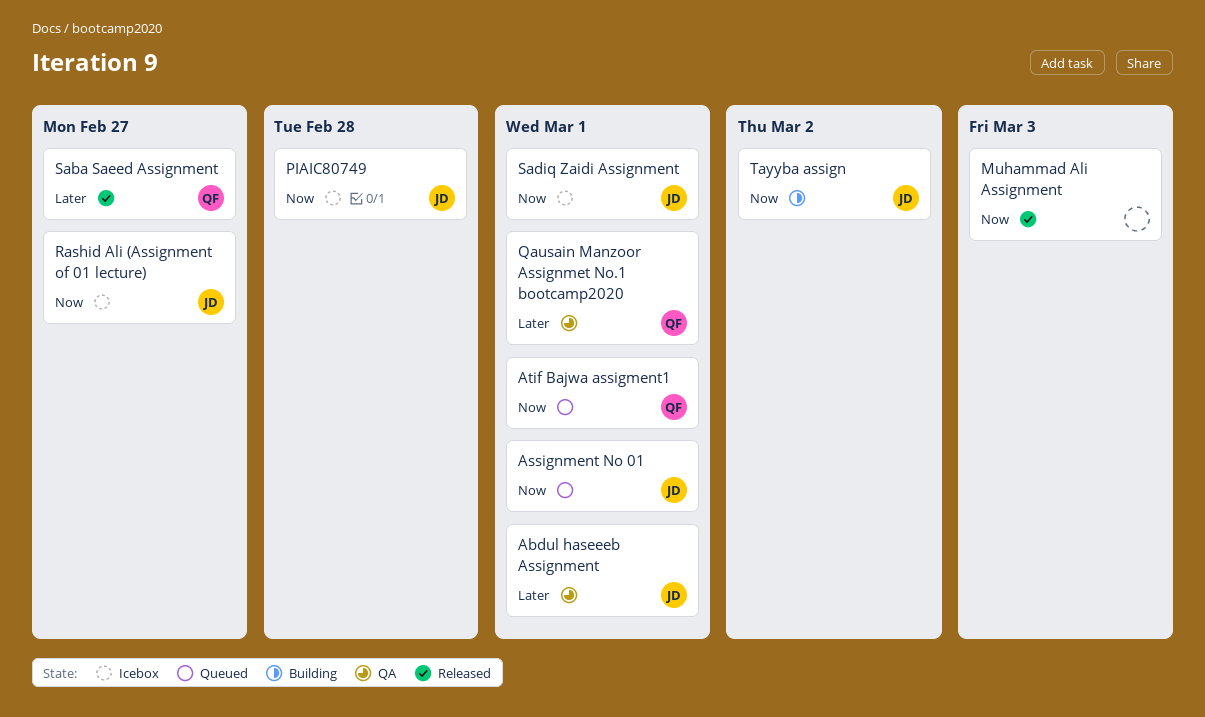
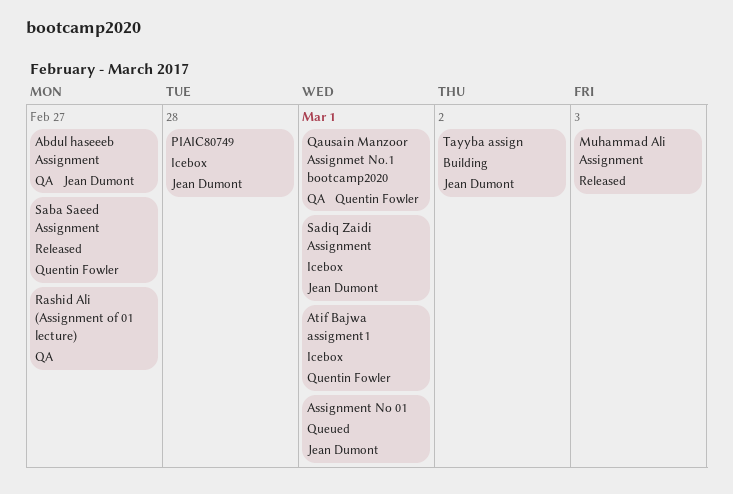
Abdul haseeeb Assignment, due: Mar 1 -> Feb 27
Atif Bajwa assigment1, status: Queued -> Icebox
Rashid Ali (Assignment of 01 lecture), status: Icebox -> QA
Rashid Ali (Assignment of 01 lecture), owner: Jean Dumont -> none

